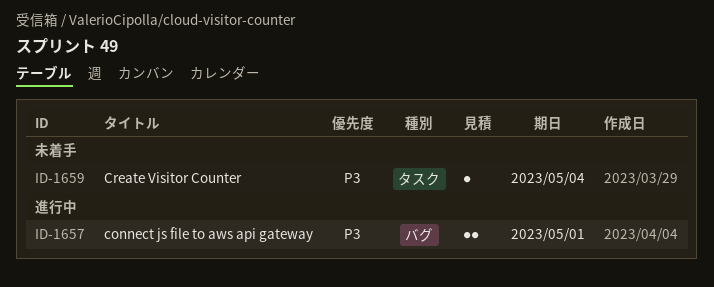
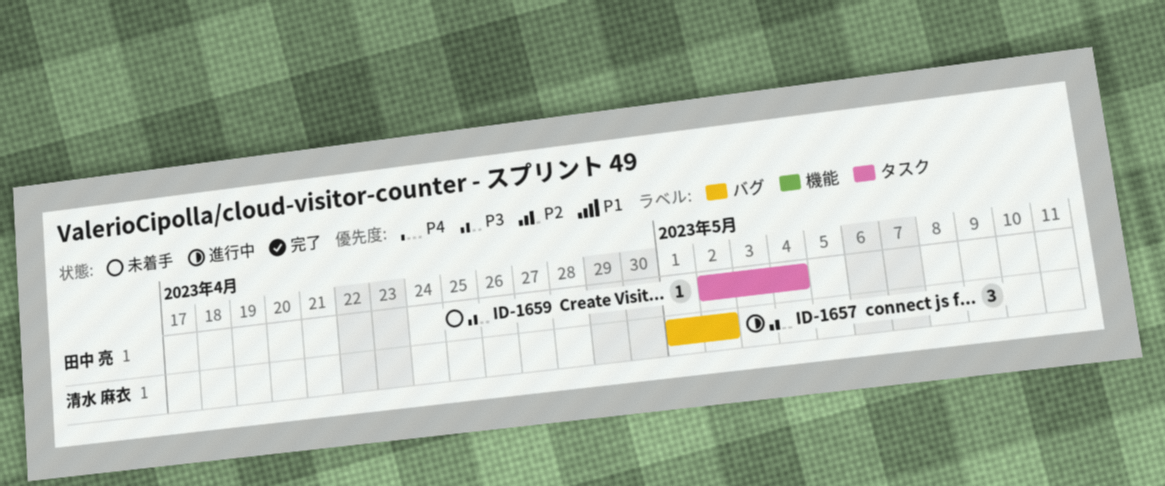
ID-1657, estimate: 2 -> 3
ID-1657, due: May 1 -> May 2

